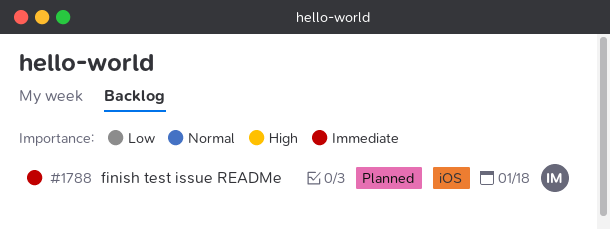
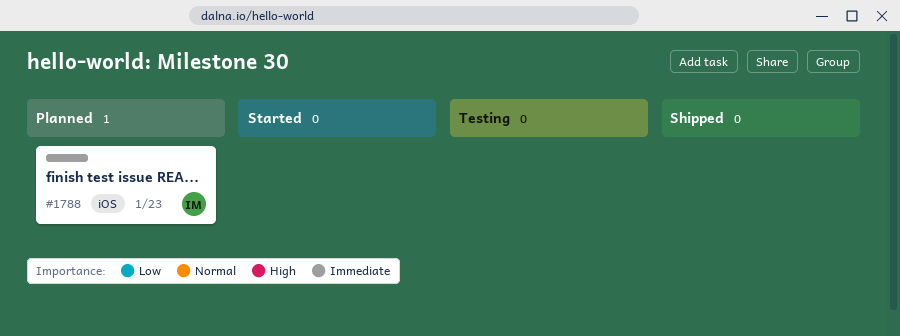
#1788, due: Jan 18 -> Jan 23

